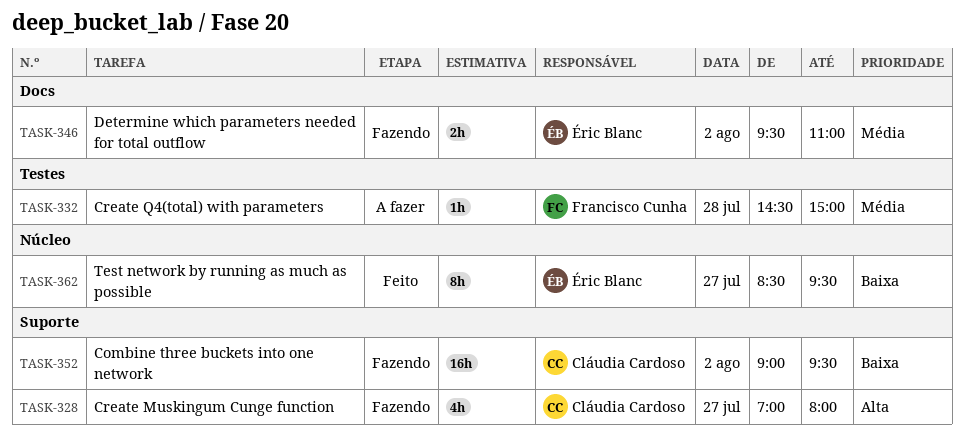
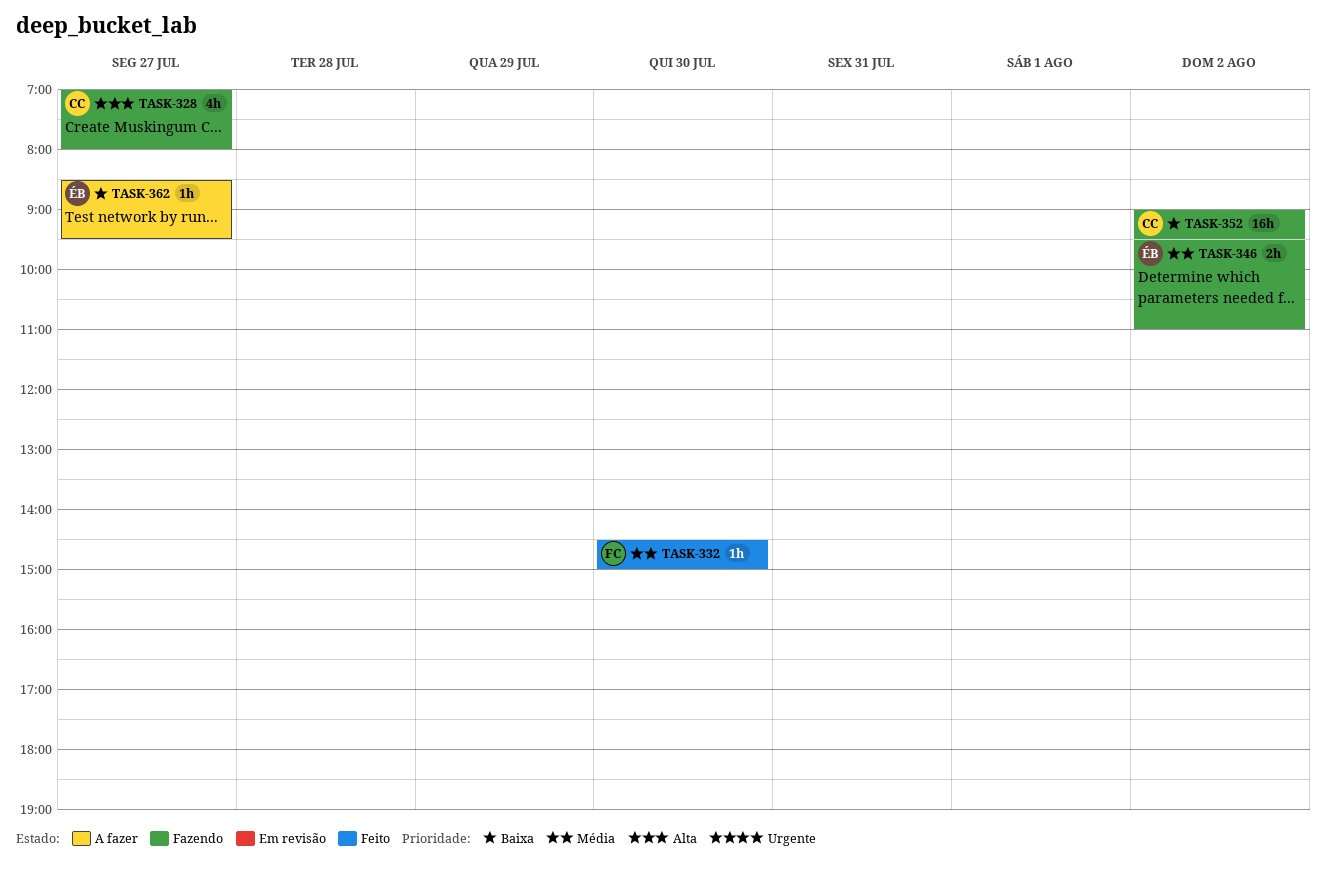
TASK-332, status: A fazer -> Feito
TASK-332, day: Jul 28 -> Jul 30
TASK-362, status: Feito -> A fazer
TASK-362, estimate: 8h -> 1h

